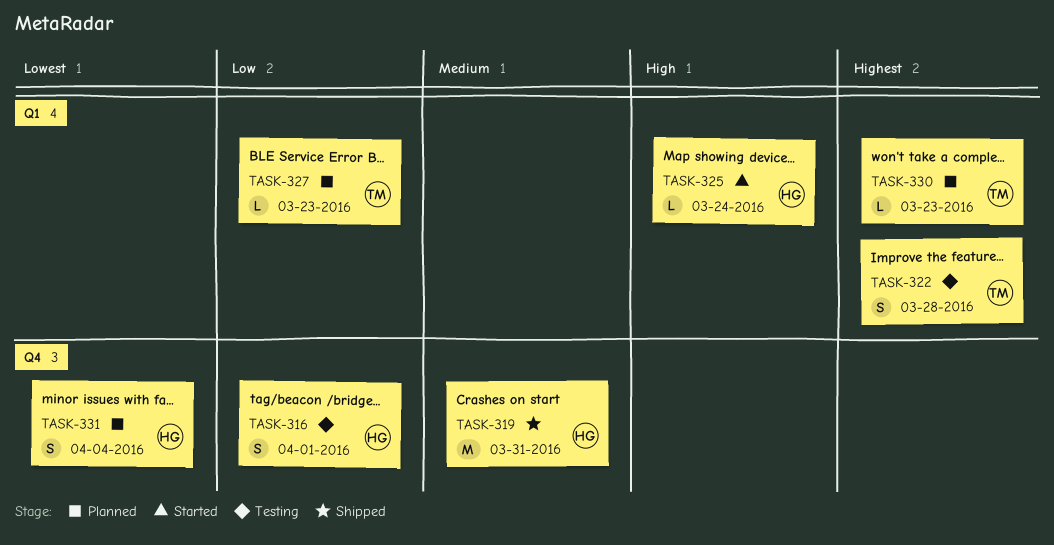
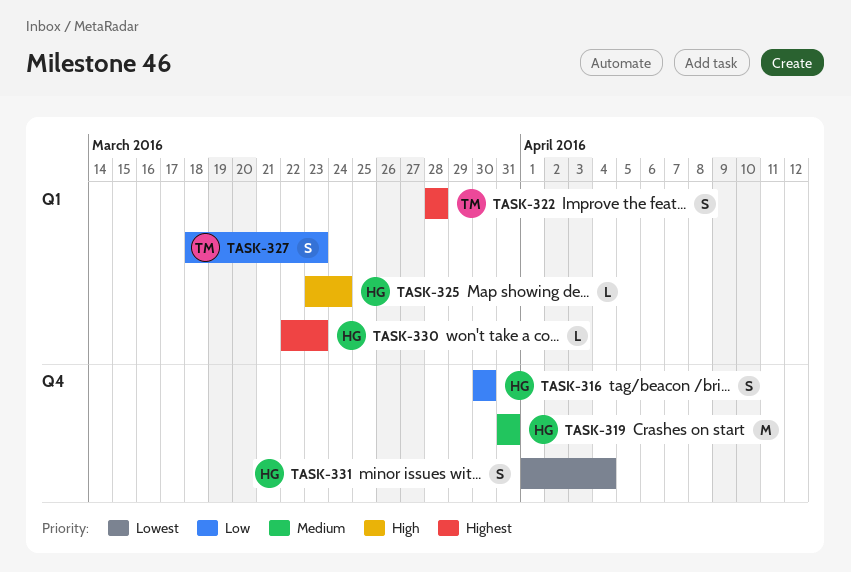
TASK-316, due: Apr 1 -> Mar 30
TASK-327, estimate: L -> S
TASK-330, owner: TM -> HG

